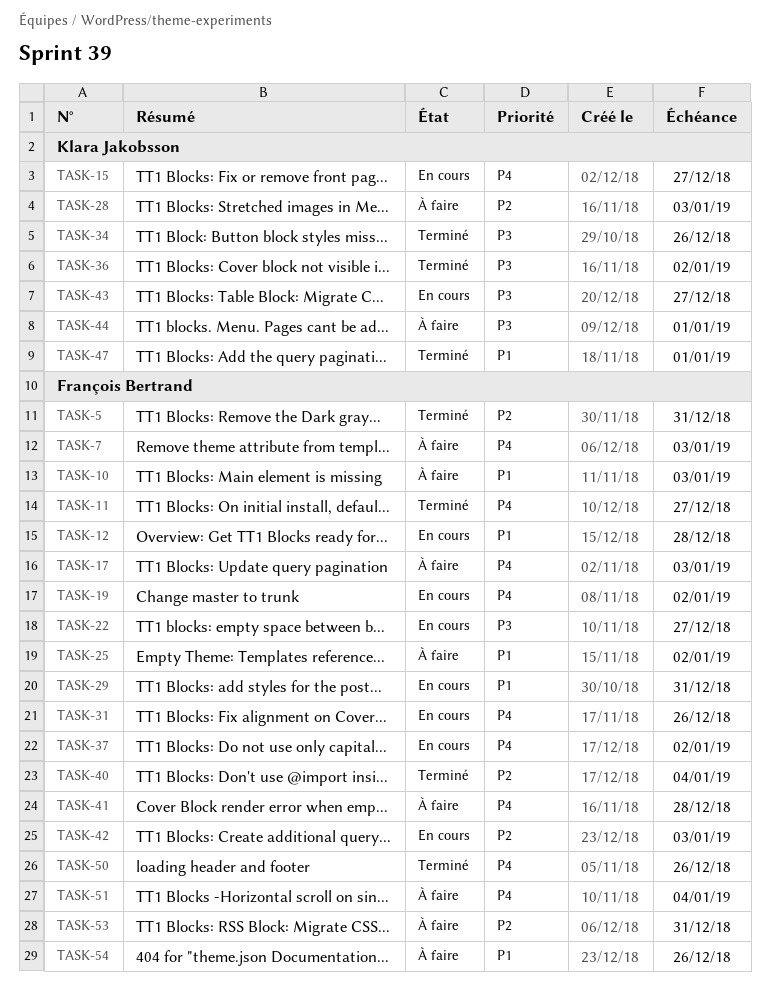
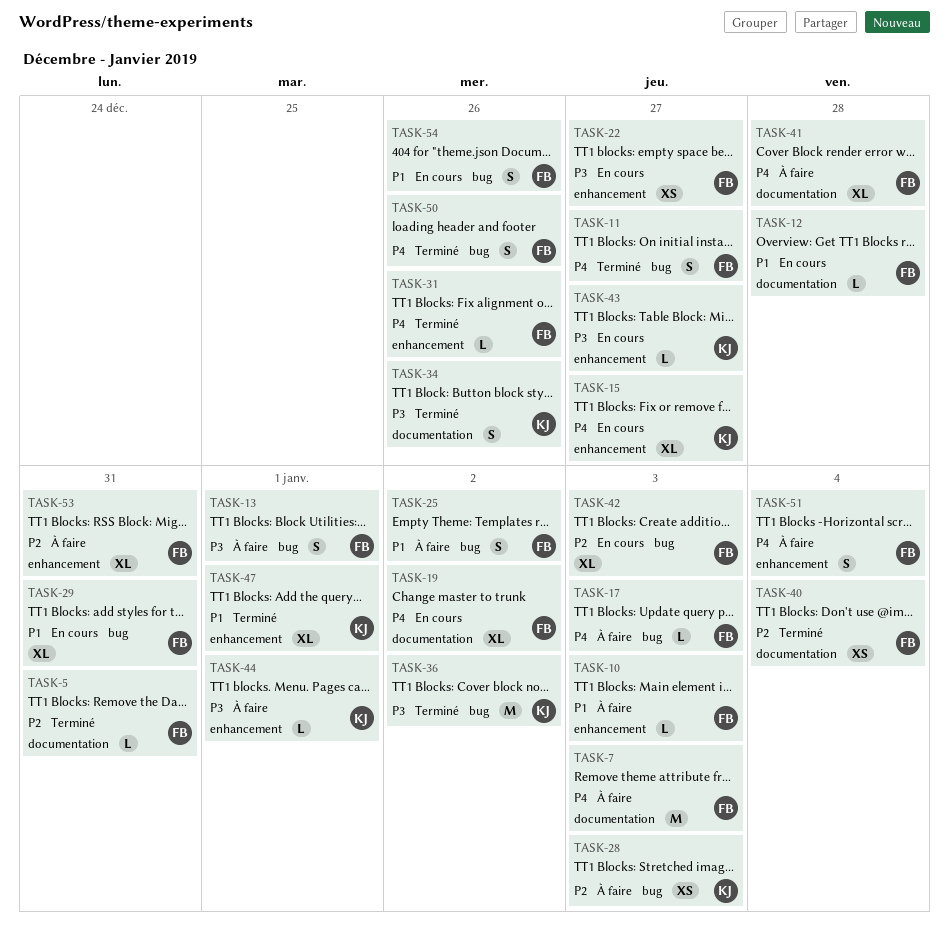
TASK-13: none -> present
TASK-31, status: En cours -> Terminé
TASK-37: present -> none
TASK-54, status: À faire -> En cours

